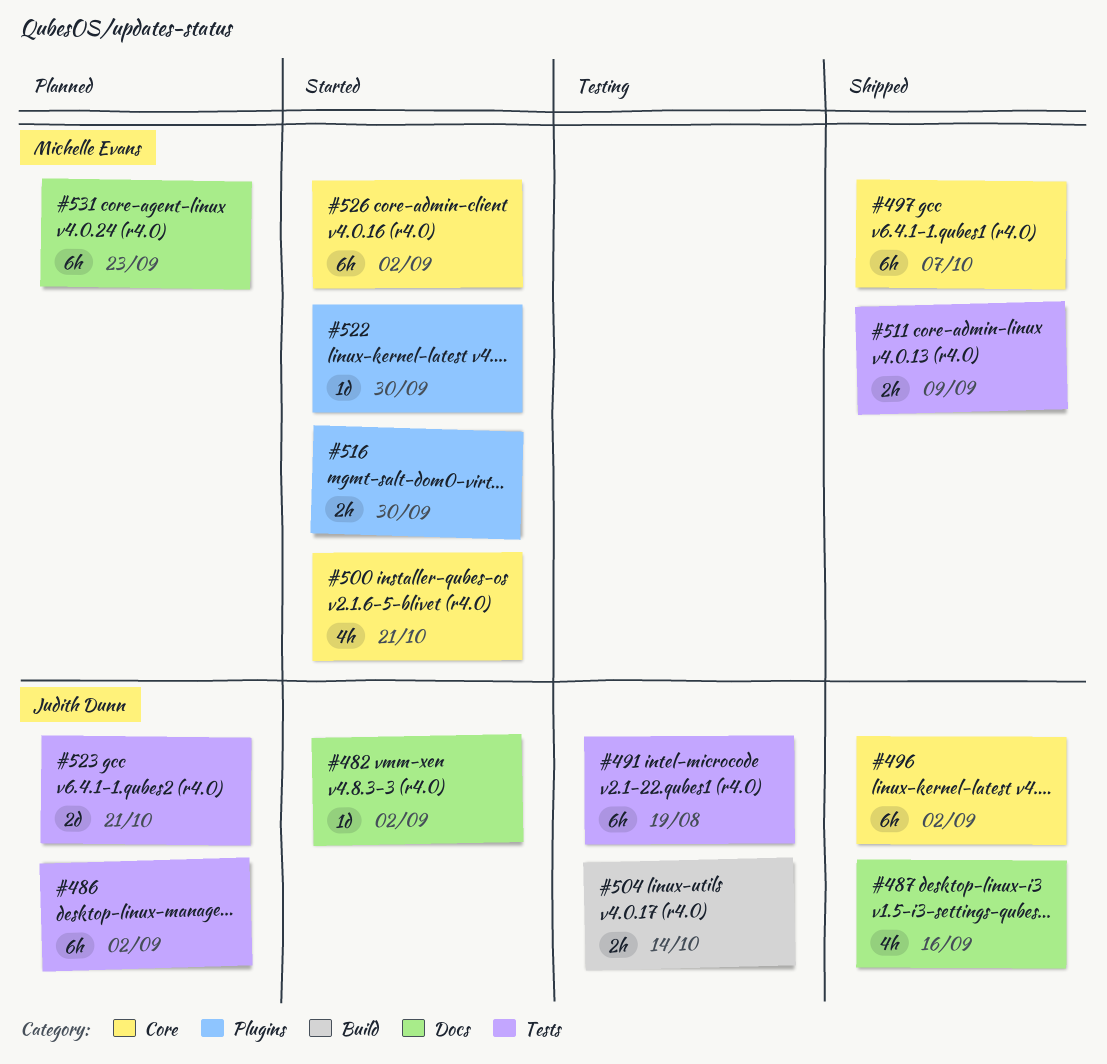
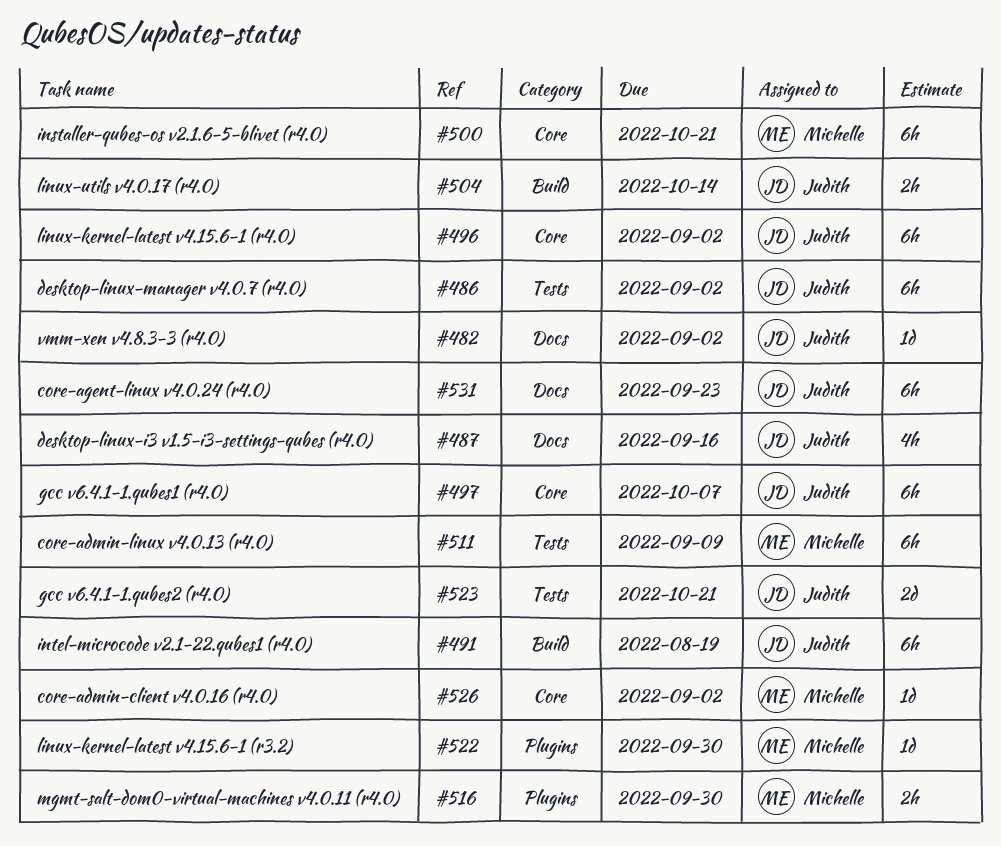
#491, label: Tests -> Build
#497, owner: Michelle Evans -> Judith Dunn
#500, estimate: 4h -> 6h
#511, estimate: 2h -> 6h
#526, estimate: 6h -> 1d
#531, owner: Michelle Evans -> Judith Dunn

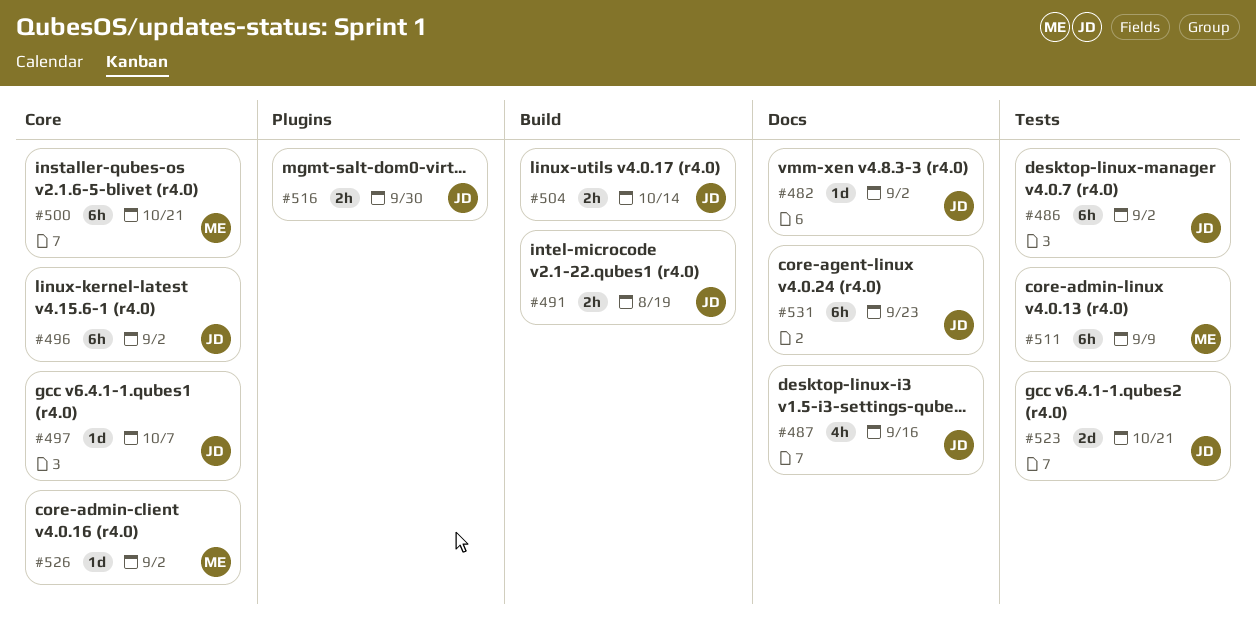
#491, estimate: 6h -> 2h
#497, estimate: 6h -> 1d
#516, owner: Michelle -> Judith
#522: present -> none

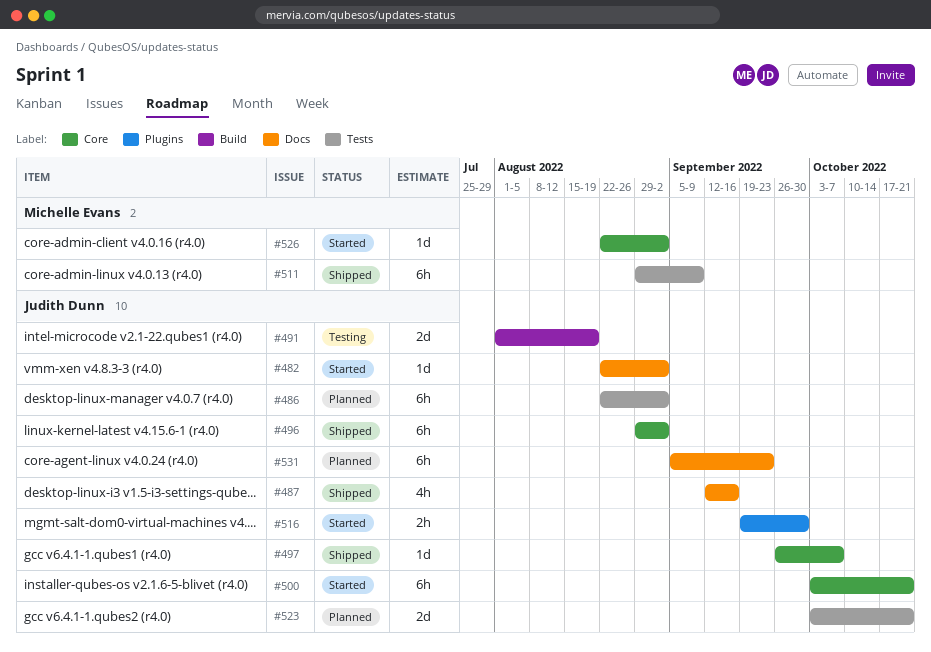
#491, estimate: 2h -> 2d
#500, owner: Michelle Evans -> Judith Dunn
#504: present -> none

